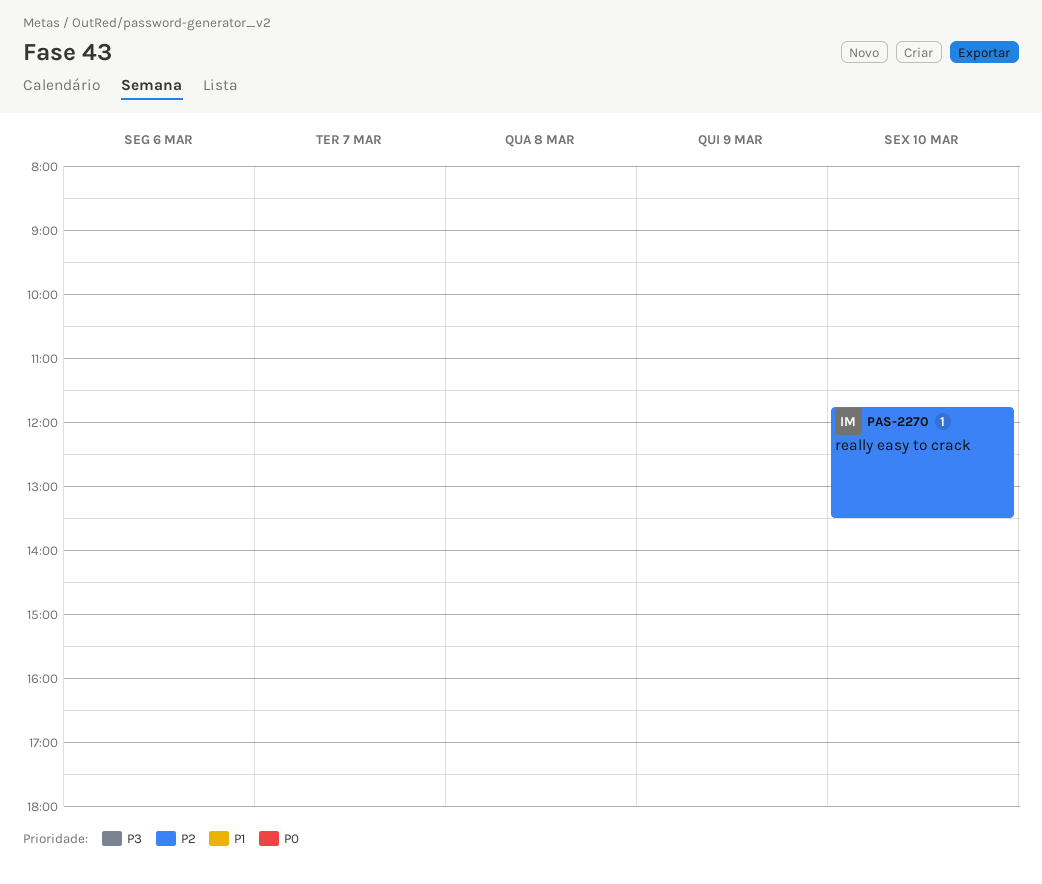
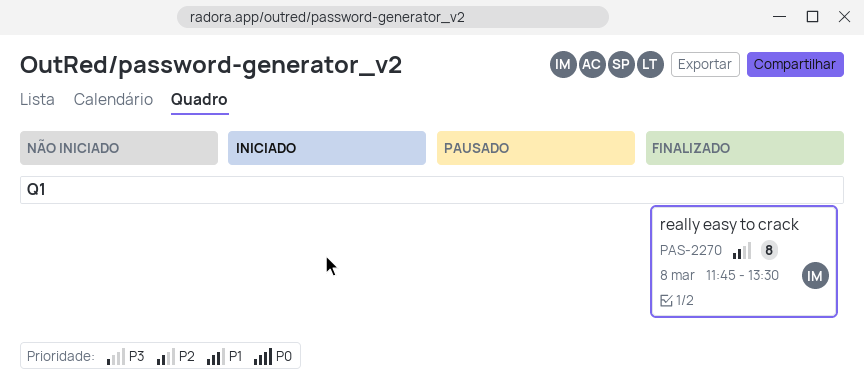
PAS-2270, estimate: 1 -> 8
PAS-2270, day: Mar 10 -> Mar 8

